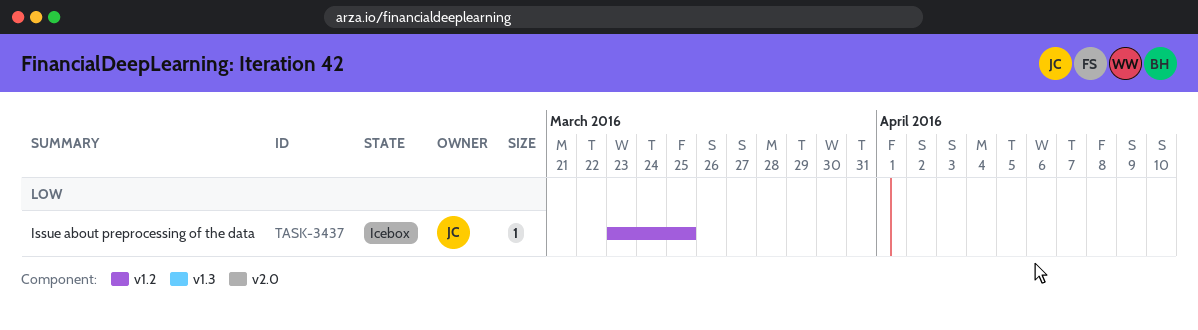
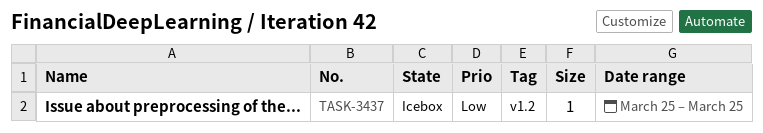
TASK-3437, start: Mar 23 -> Mar 25

